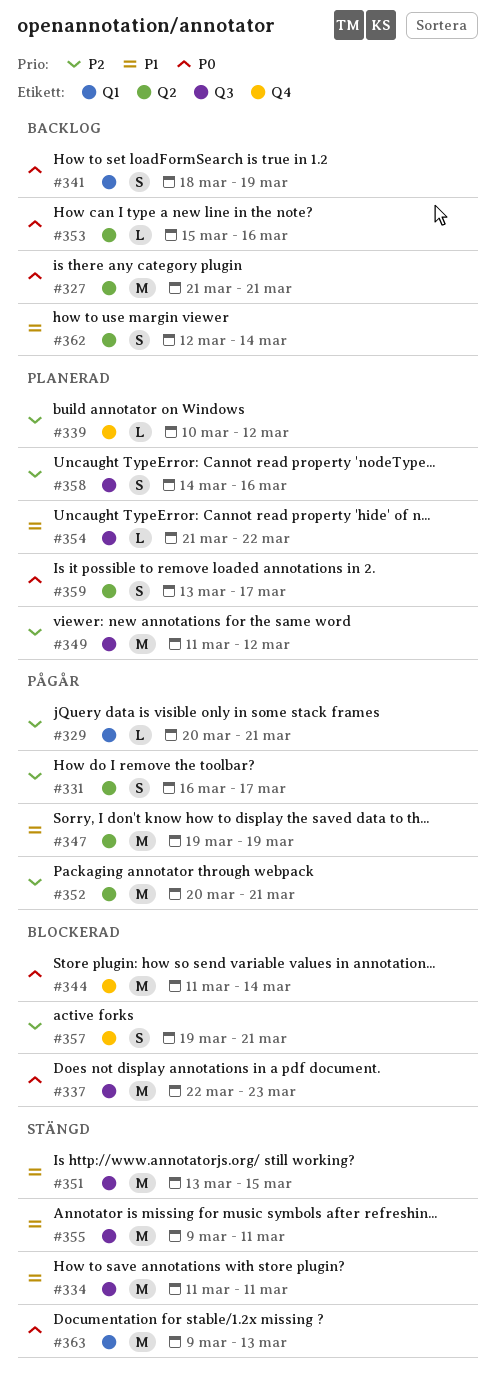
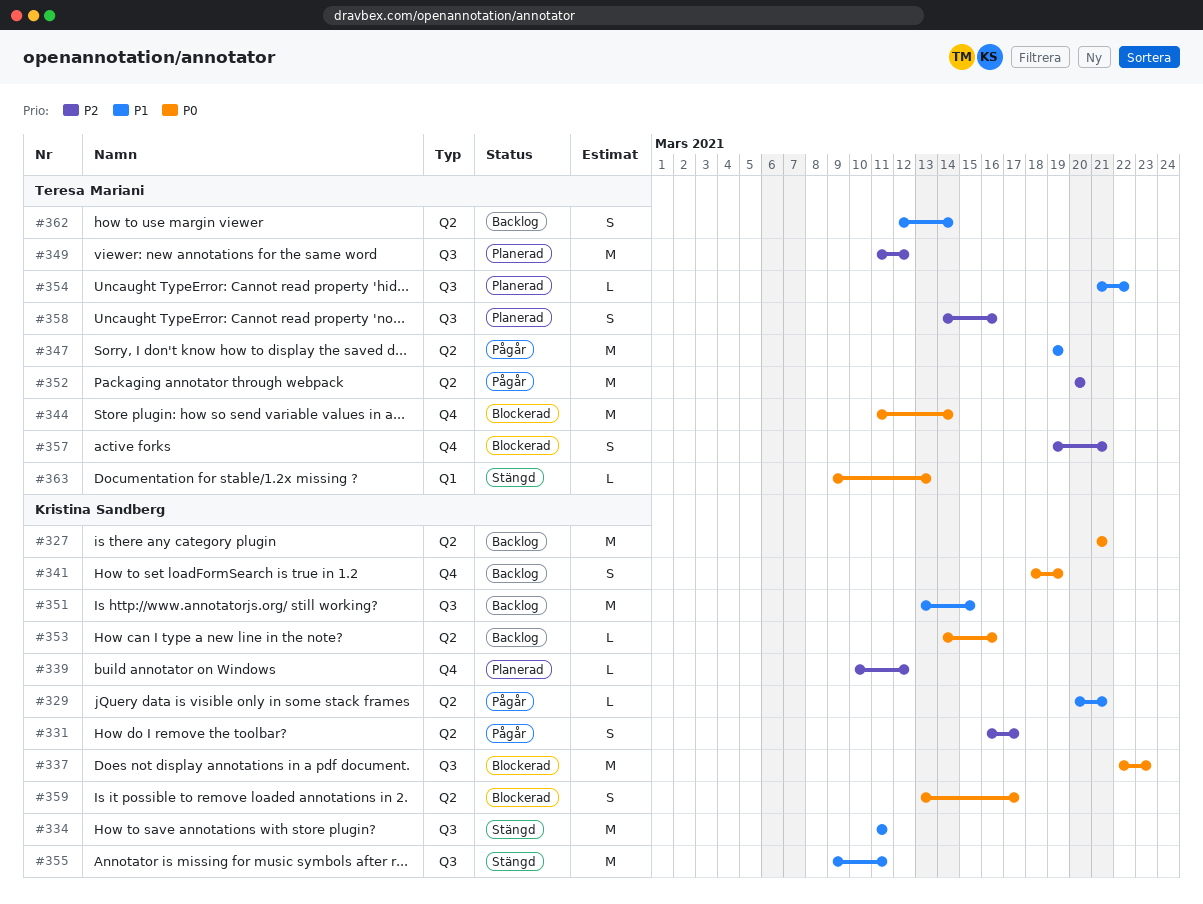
#329, priority: P2 -> P1
#329, label: Q1 -> Q2
#341, label: Q1 -> Q4
#351, status: Stängd -> Backlog
#352, due: Mar 21 -> Mar 20
#353, start: Mar 15 -> Mar 14
#359, status: Planerad -> Blockerad
#363, estimate: M -> L

